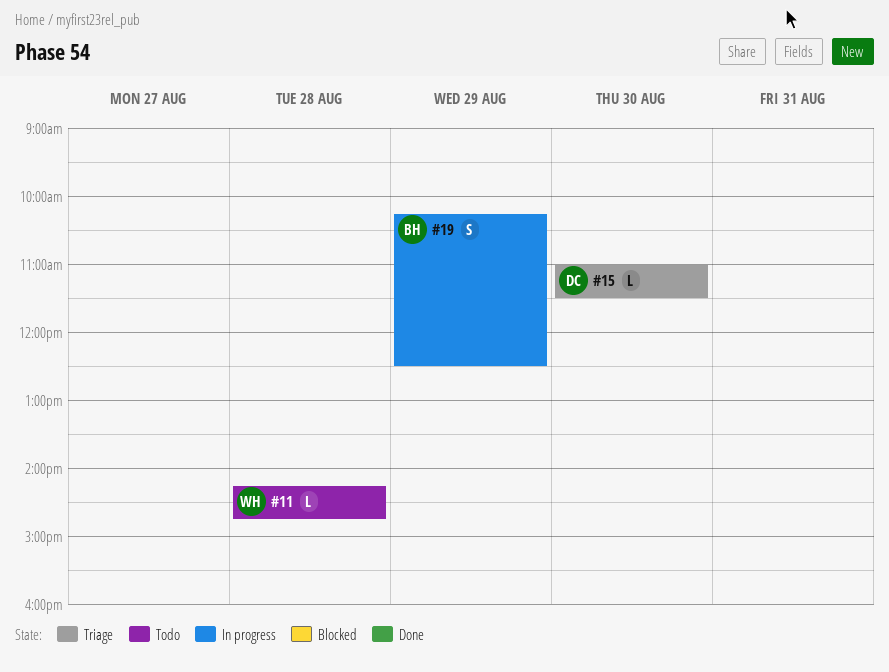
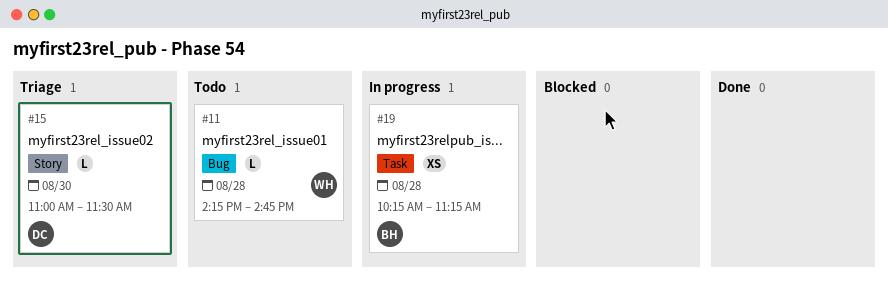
#19, estimate: S -> XS
#19, day: Aug 29 -> Aug 28
#19, ends: 12:30 -> 11:15

